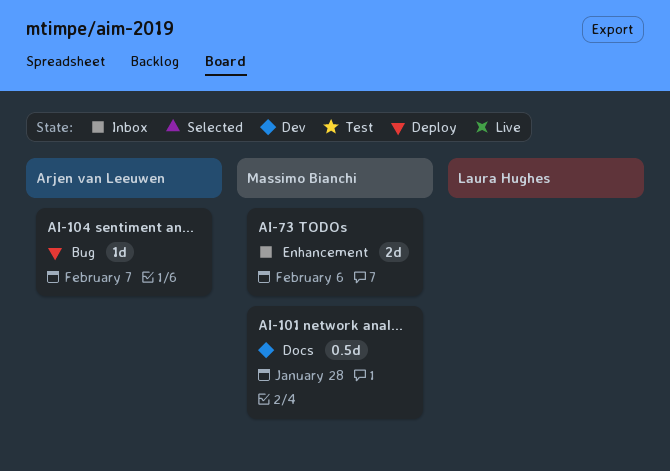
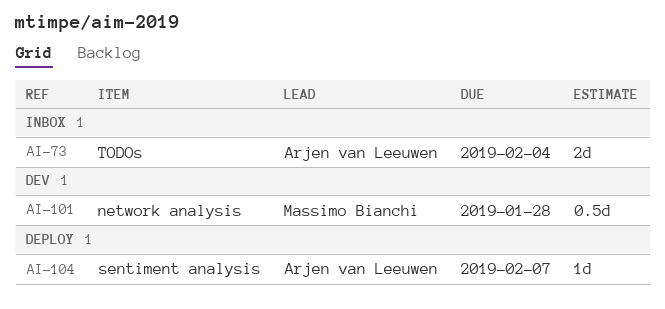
AI-73, owner: Massimo Bianchi -> Arjen van Leeuwen
AI-73, due: Feb 6 -> Feb 4

